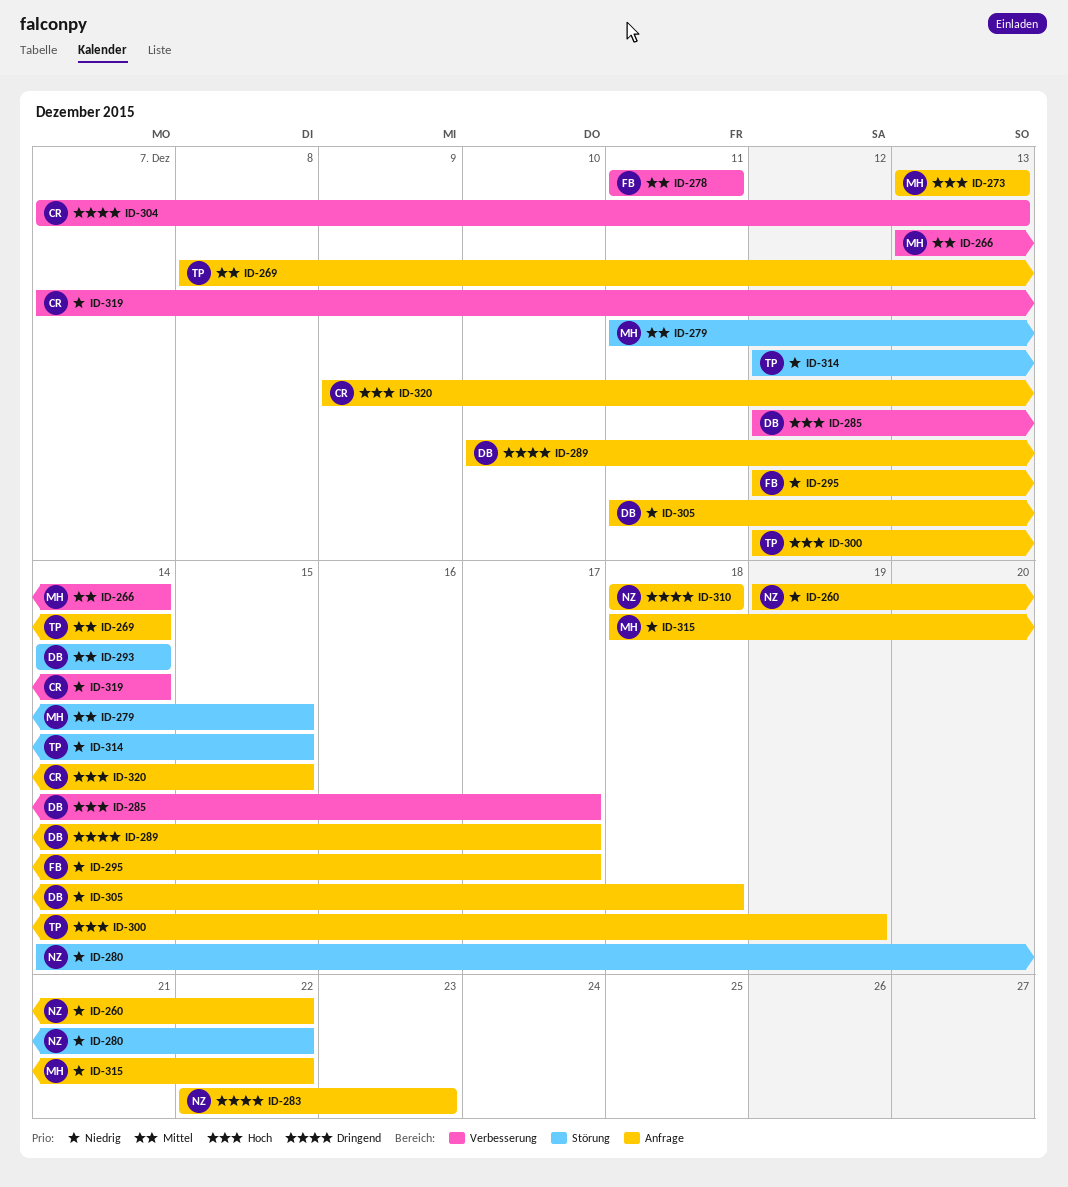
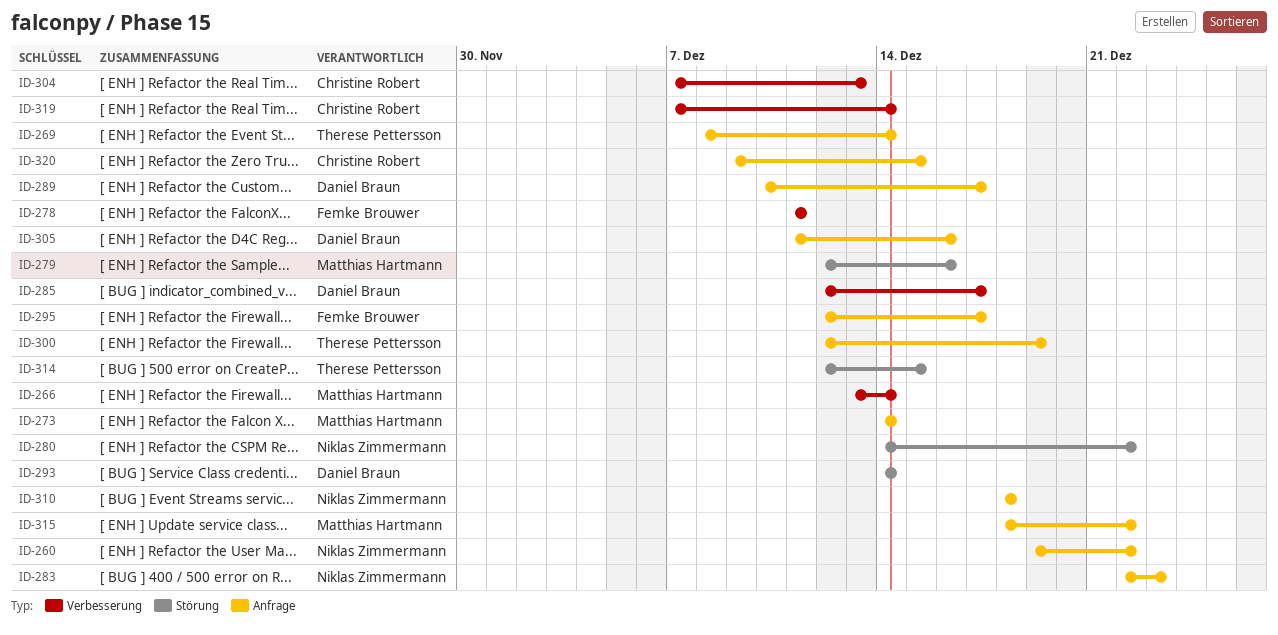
ID-273, start: Dec 13 -> Dec 14
ID-273, due: Dec 13 -> Dec 14
ID-279, start: Dec 11 -> Dec 12
ID-279, due: Dec 15 -> Dec 16
ID-305, due: Dec 18 -> Dec 16

